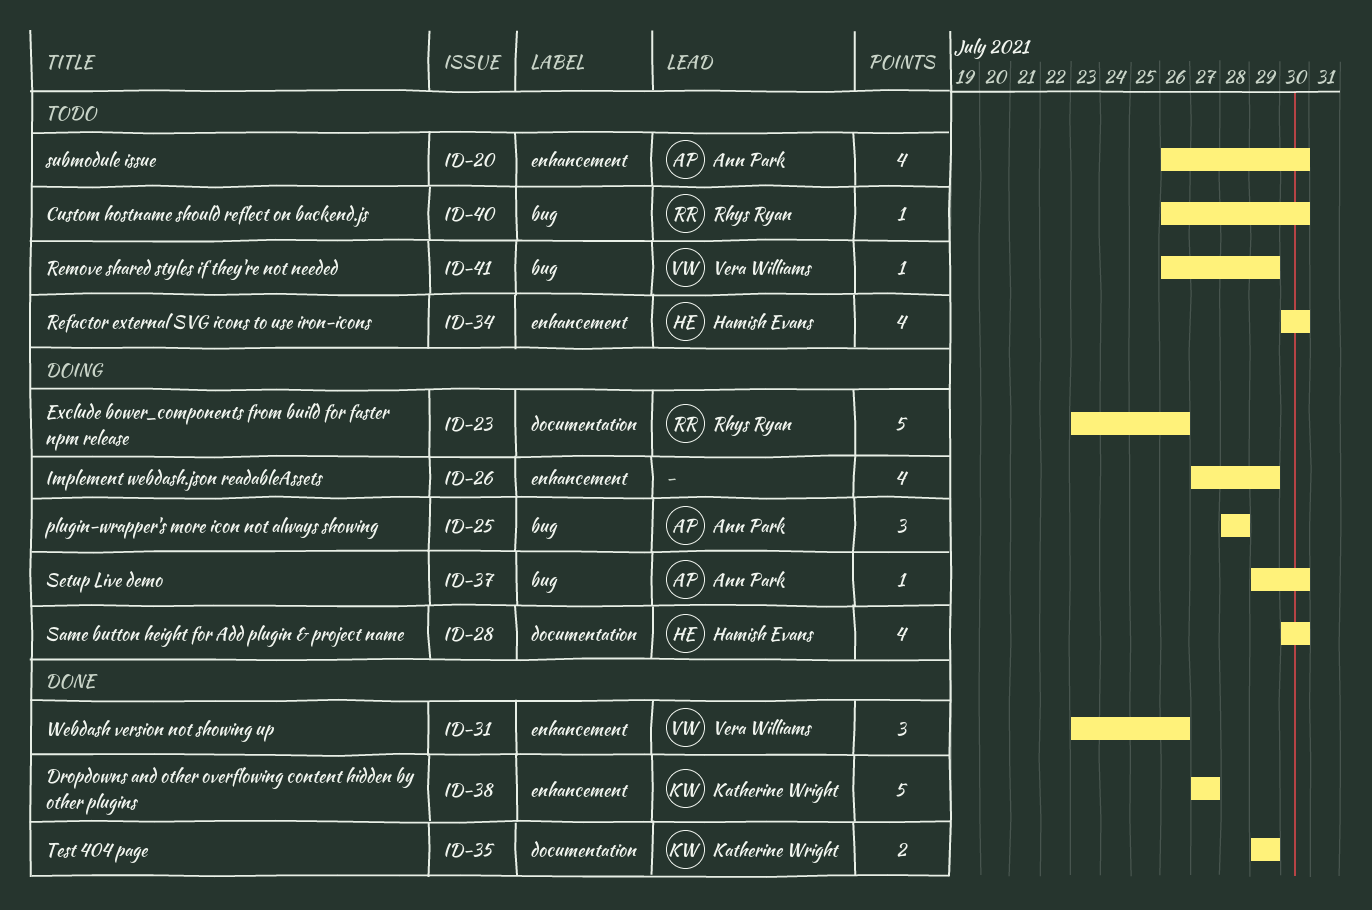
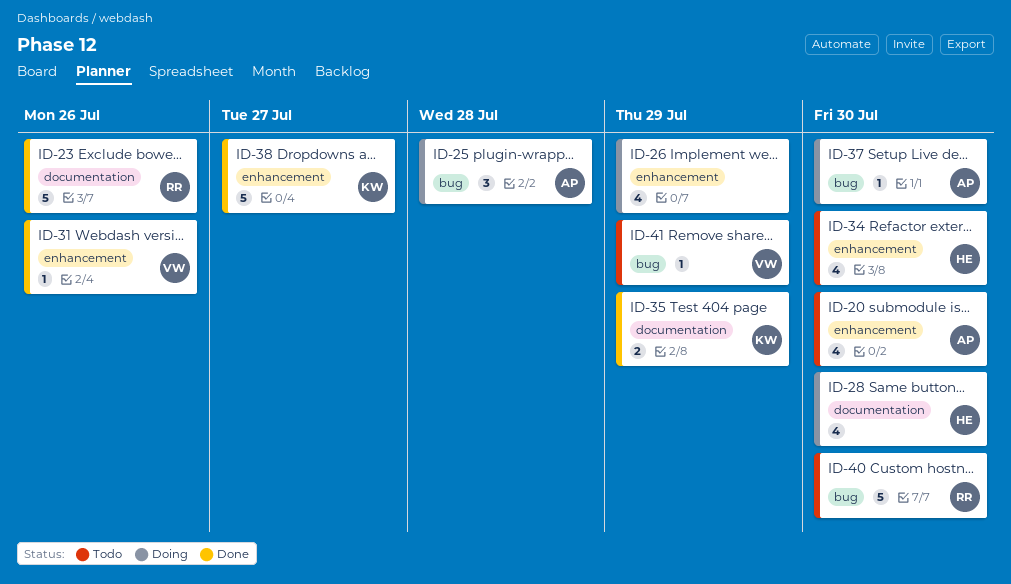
ID-23, status: Doing -> Done
ID-31, estimate: 3 -> 1
ID-40, estimate: 1 -> 5

